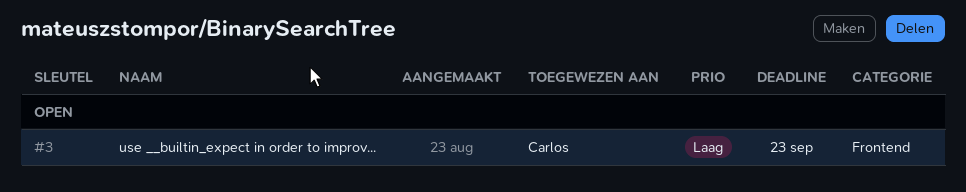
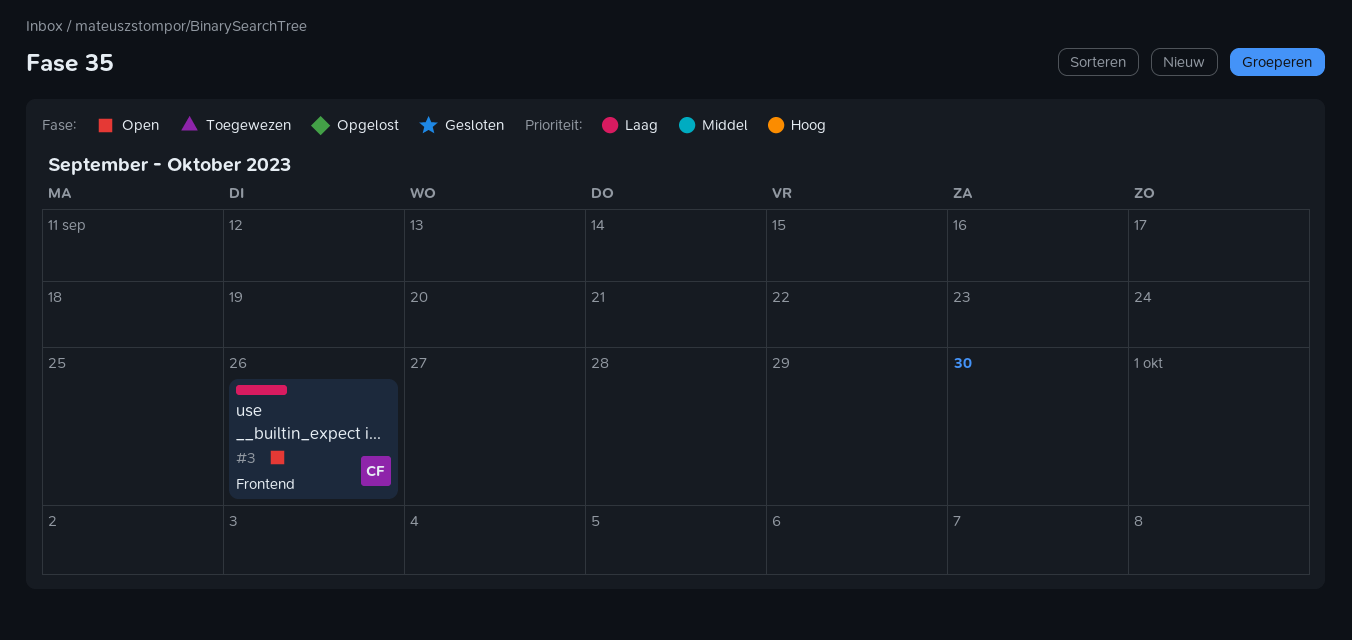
#3, due: Sep 23 -> Sep 26

